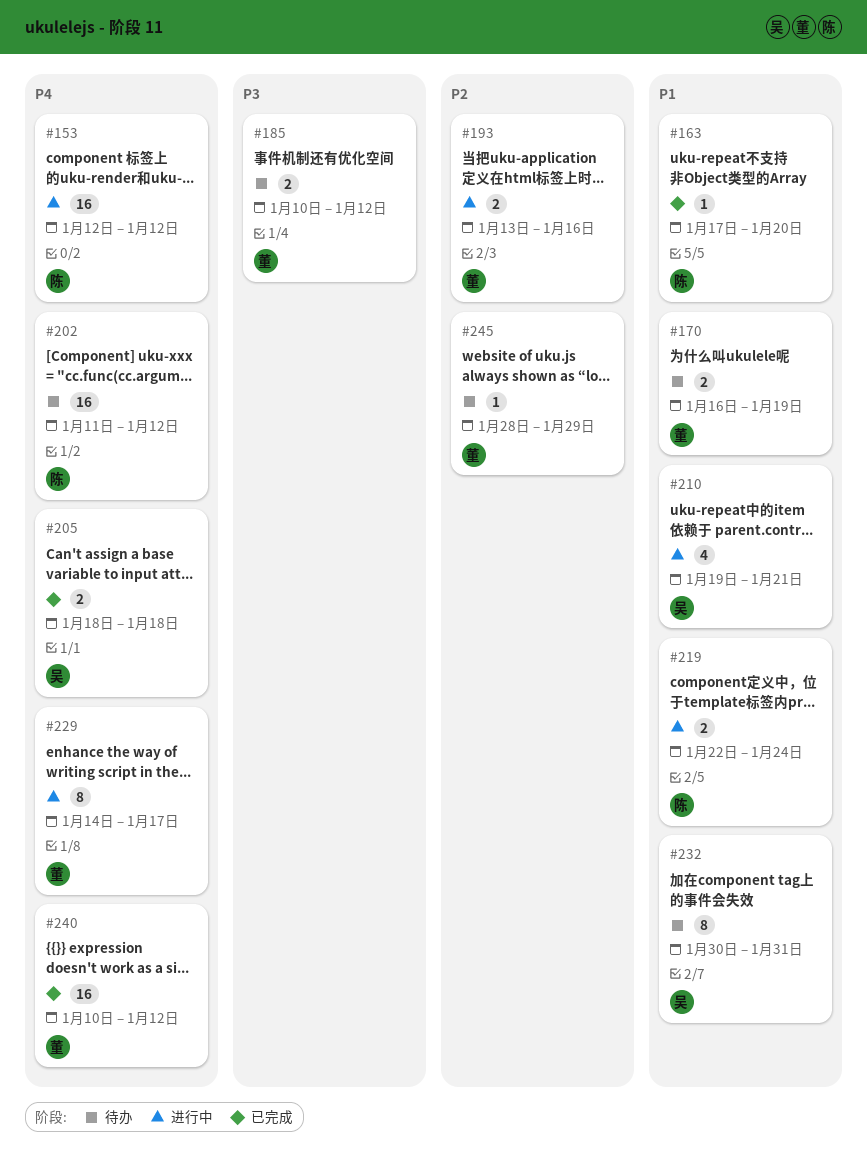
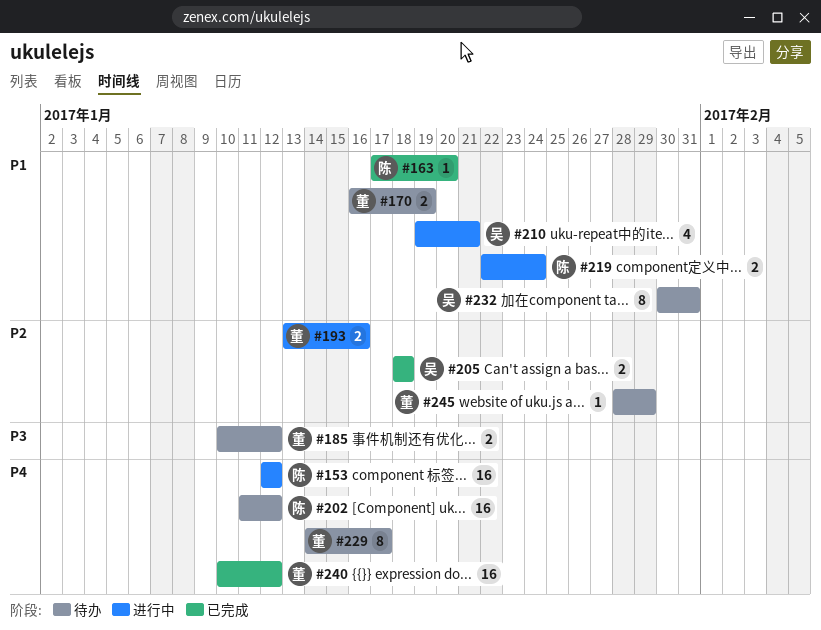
#205, priority: P4 -> P2
#229, status: 进行中 -> 待办

